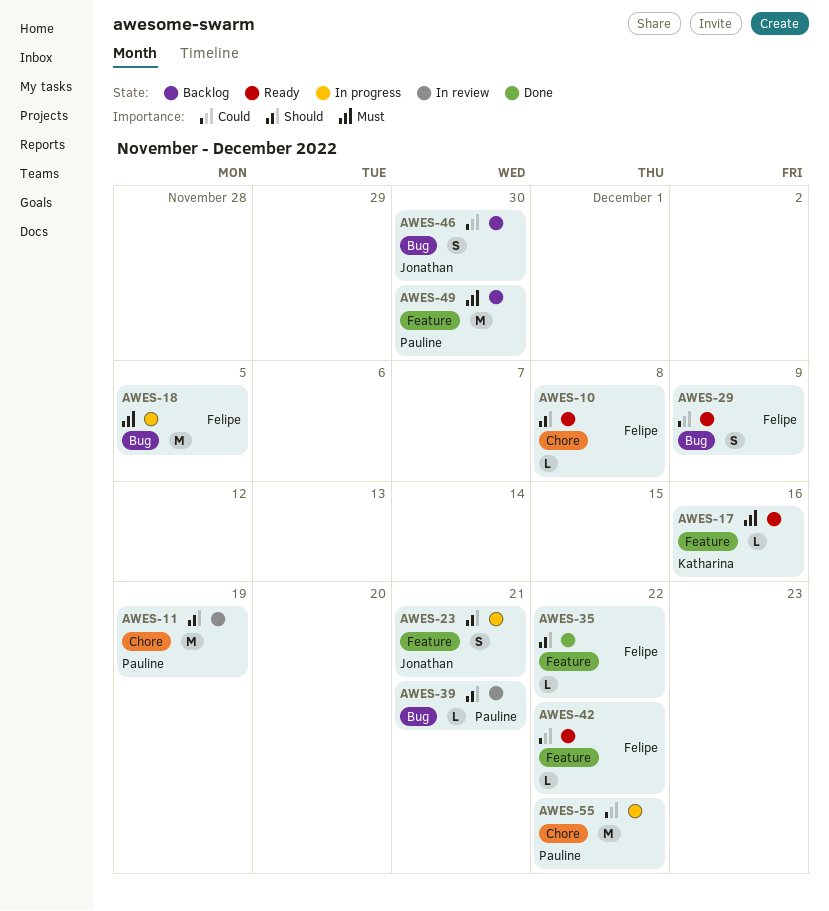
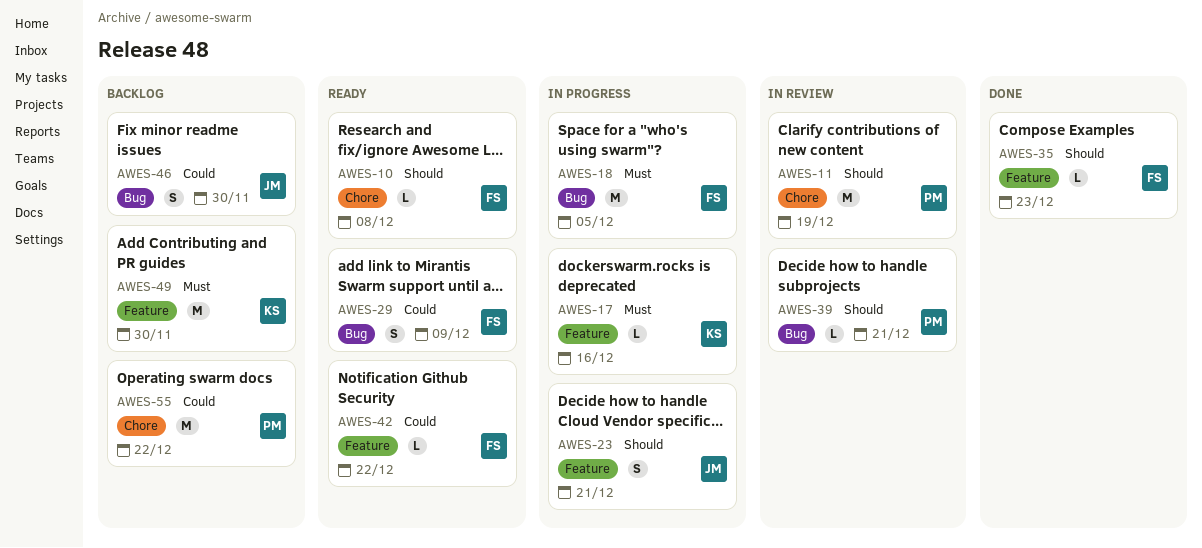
AWES-17, status: Ready -> In progress
AWES-35, due: Dec 22 -> Dec 23
AWES-49, owner: Pauline -> Katharina
AWES-55, status: In progress -> Backlog

